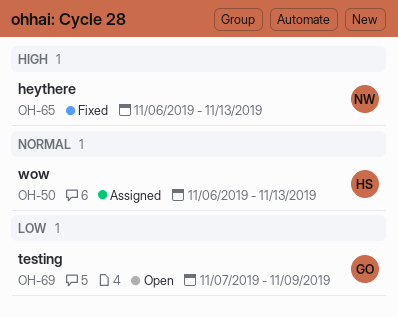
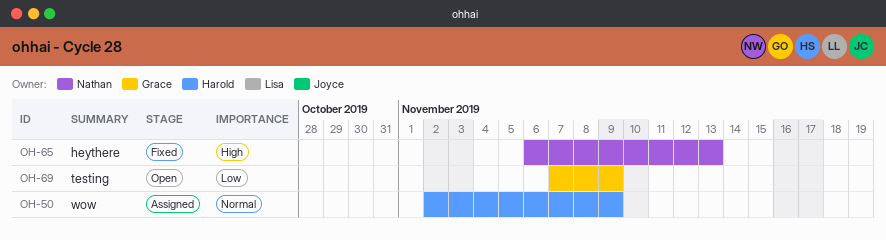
OH-50, start: Nov 6 -> Nov 2
OH-50, due: Nov 13 -> Nov 9

